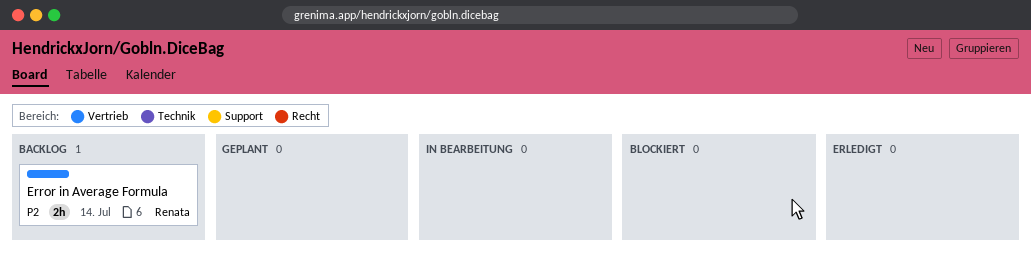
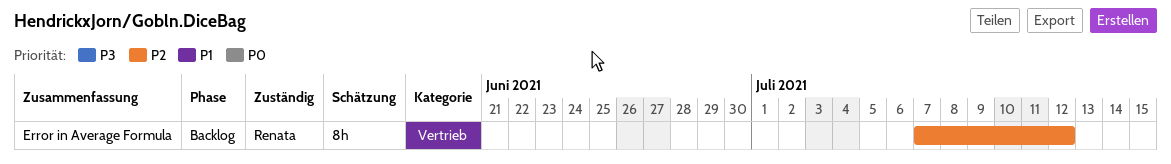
Error in Average Formula, estimate: 2h -> 8h
Error in Average Formula, due: Jul 14 -> Jul 12

